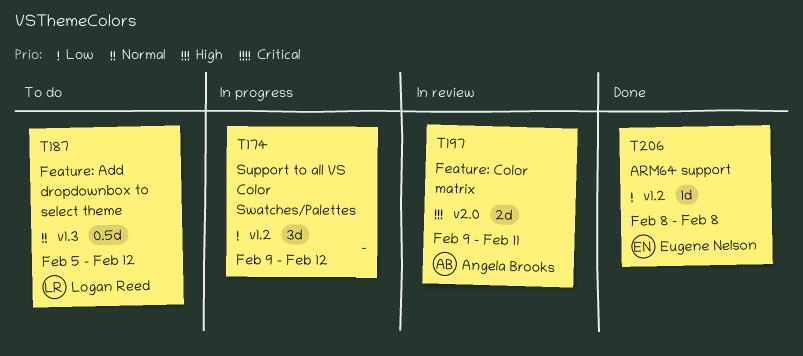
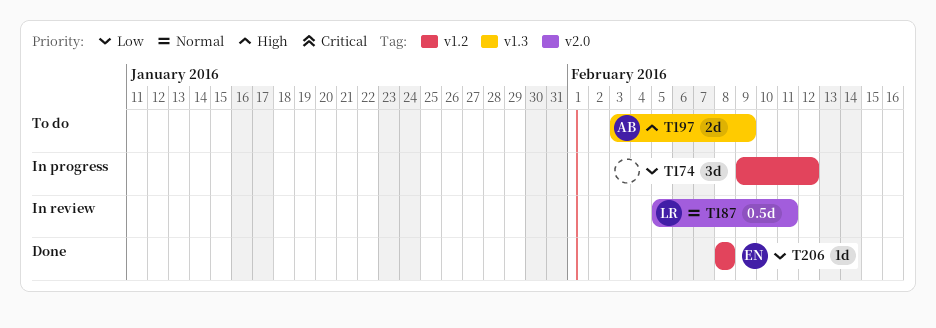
T187, status: To do -> In review
T187, label: v1.3 -> v2.0
T187, due: Feb 12 -> Feb 11
T197, status: In review -> To do
T197, label: v2.0 -> v1.3
T197, start: Feb 9 -> Feb 3
T197, due: Feb 11 -> Feb 9

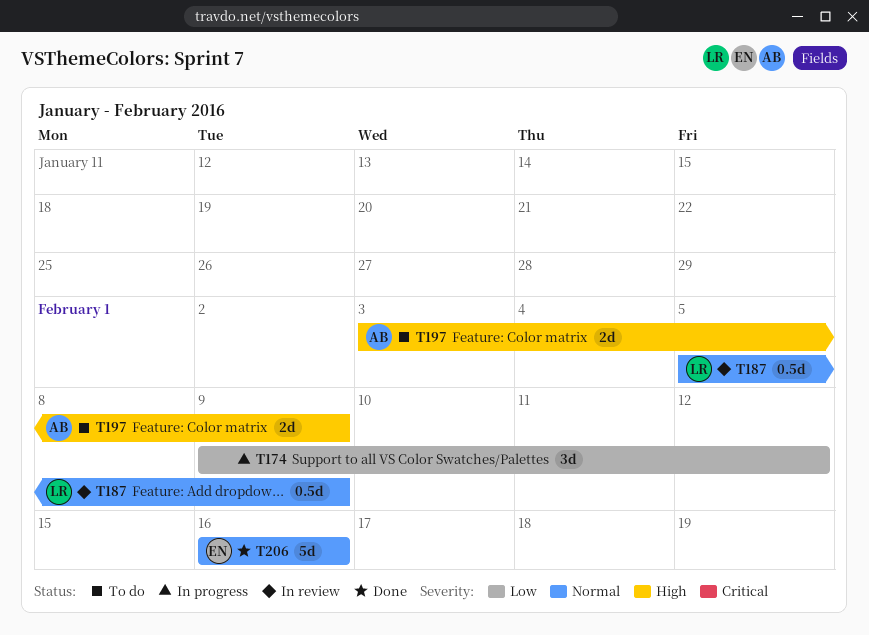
T187, due: Feb 11 -> Feb 9
T206, priority: Low -> Normal
T206, estimate: 1d -> 5d
T206, start: Feb 8 -> Feb 16
T206, due: Feb 8 -> Feb 16

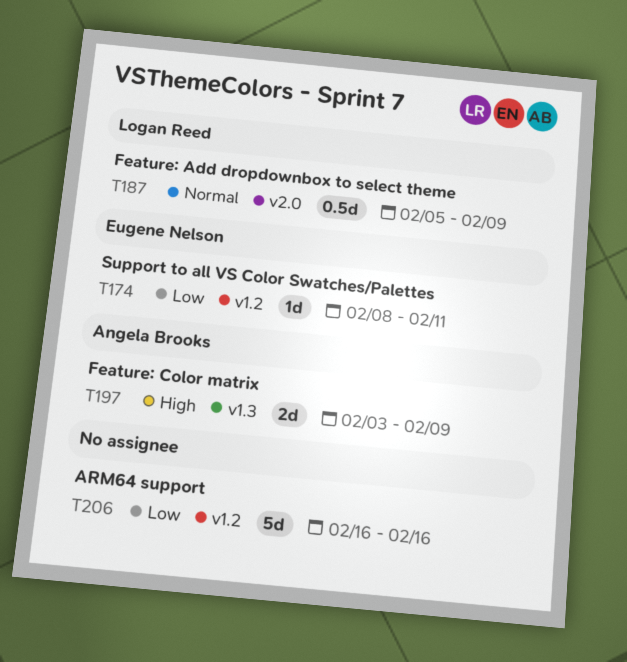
T174, owner: none -> Eugene Nelson
T174, estimate: 3d -> 1d
T174, start: Feb 9 -> Feb 8
T174, due: Feb 12 -> Feb 11
T206, owner: Eugene Nelson -> none
T206, priority: Normal -> Low

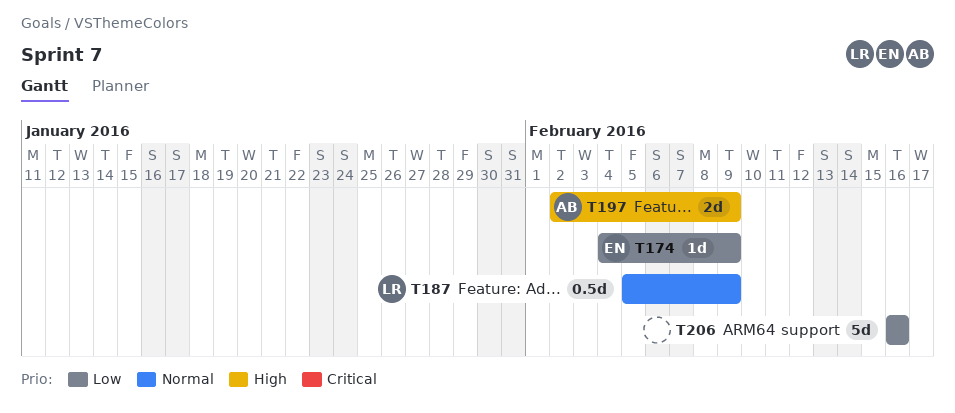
T174, start: Feb 8 -> Feb 4
T174, due: Feb 11 -> Feb 9
T197, start: Feb 3 -> Feb 2

